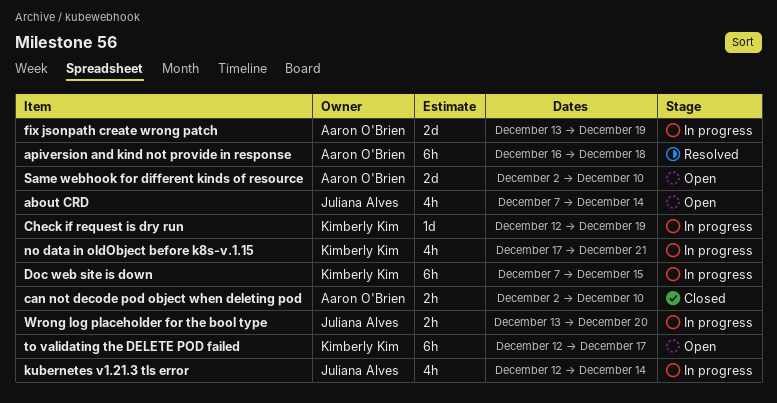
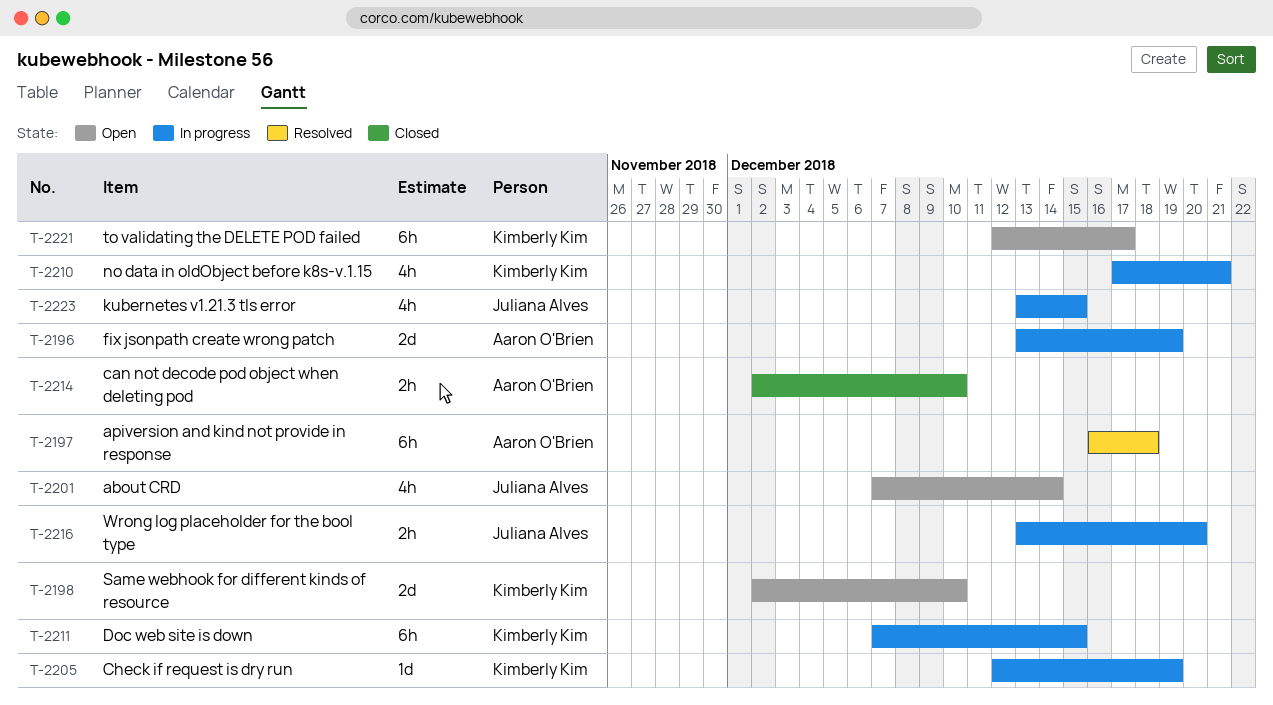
kubernetes v1.21.3 tls error, start: Dec 12 -> Dec 13
kubernetes v1.21.3 tls error, due: Dec 14 -> Dec 15
Same webhook for different kinds of resource, owner: Aaron O'Brien -> Kimberly Kim

